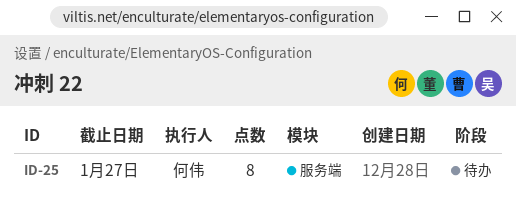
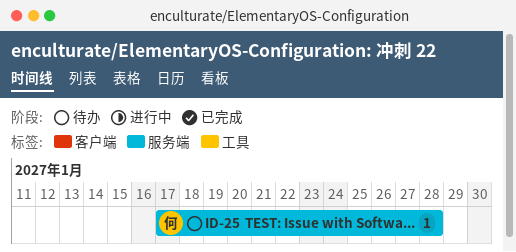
ID-25, estimate: 8 -> 1
ID-25, due: Jan 27 -> Jan 28

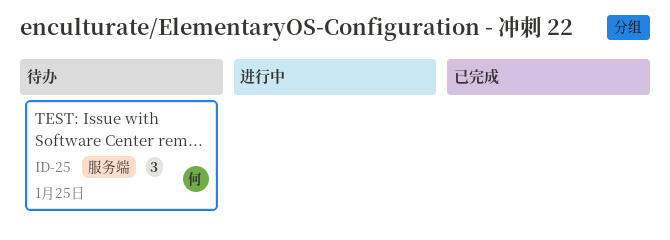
ID-25, estimate: 1 -> 3
ID-25, due: Jan 28 -> Jan 25

